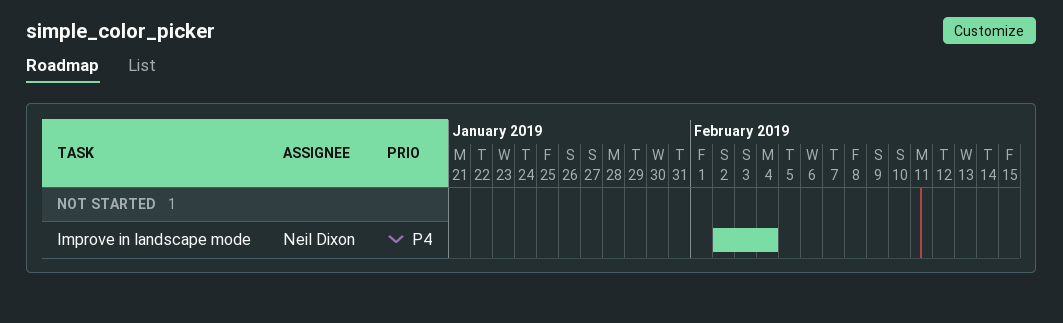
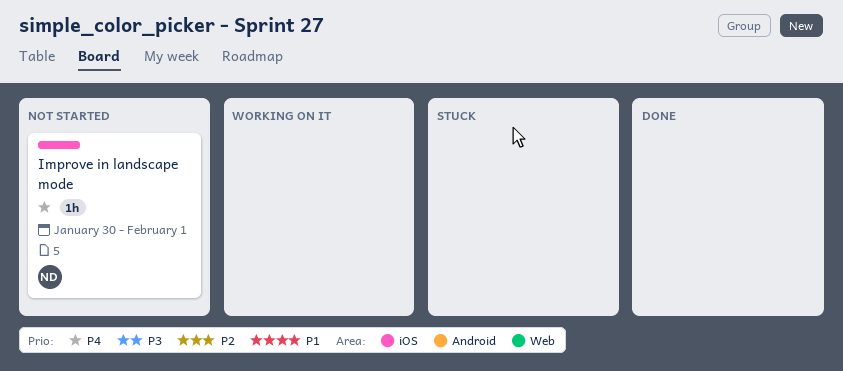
Improve in landscape mode, start: Feb 2 -> Jan 30
Improve in landscape mode, due: Feb 4 -> Feb 1

